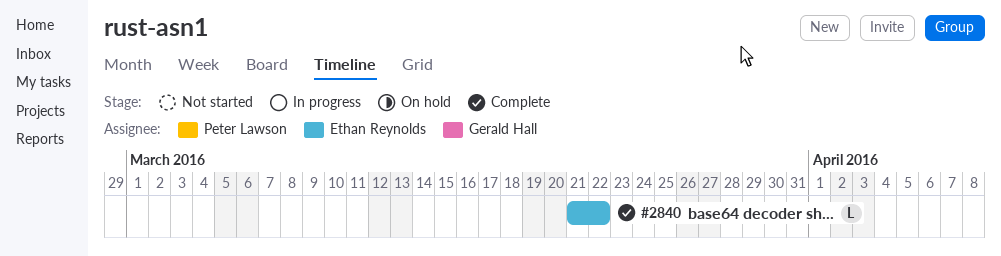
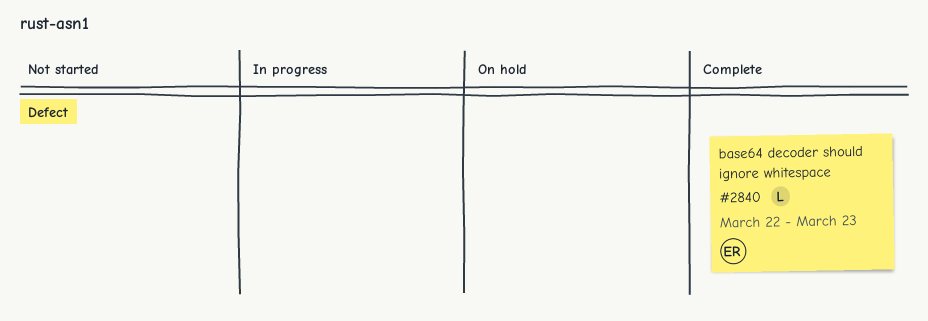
#2840, start: Mar 21 -> Mar 22
#2840, due: Mar 22 -> Mar 23

